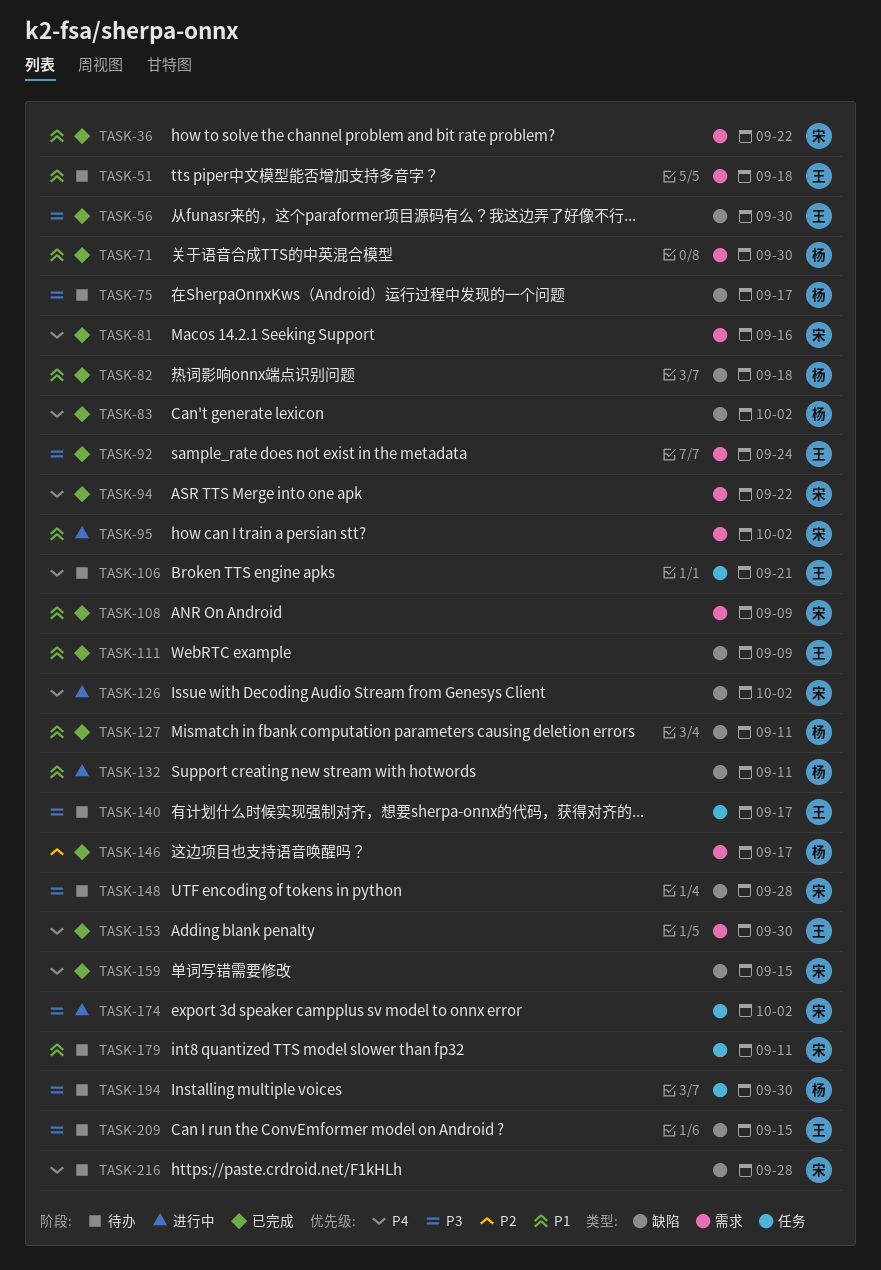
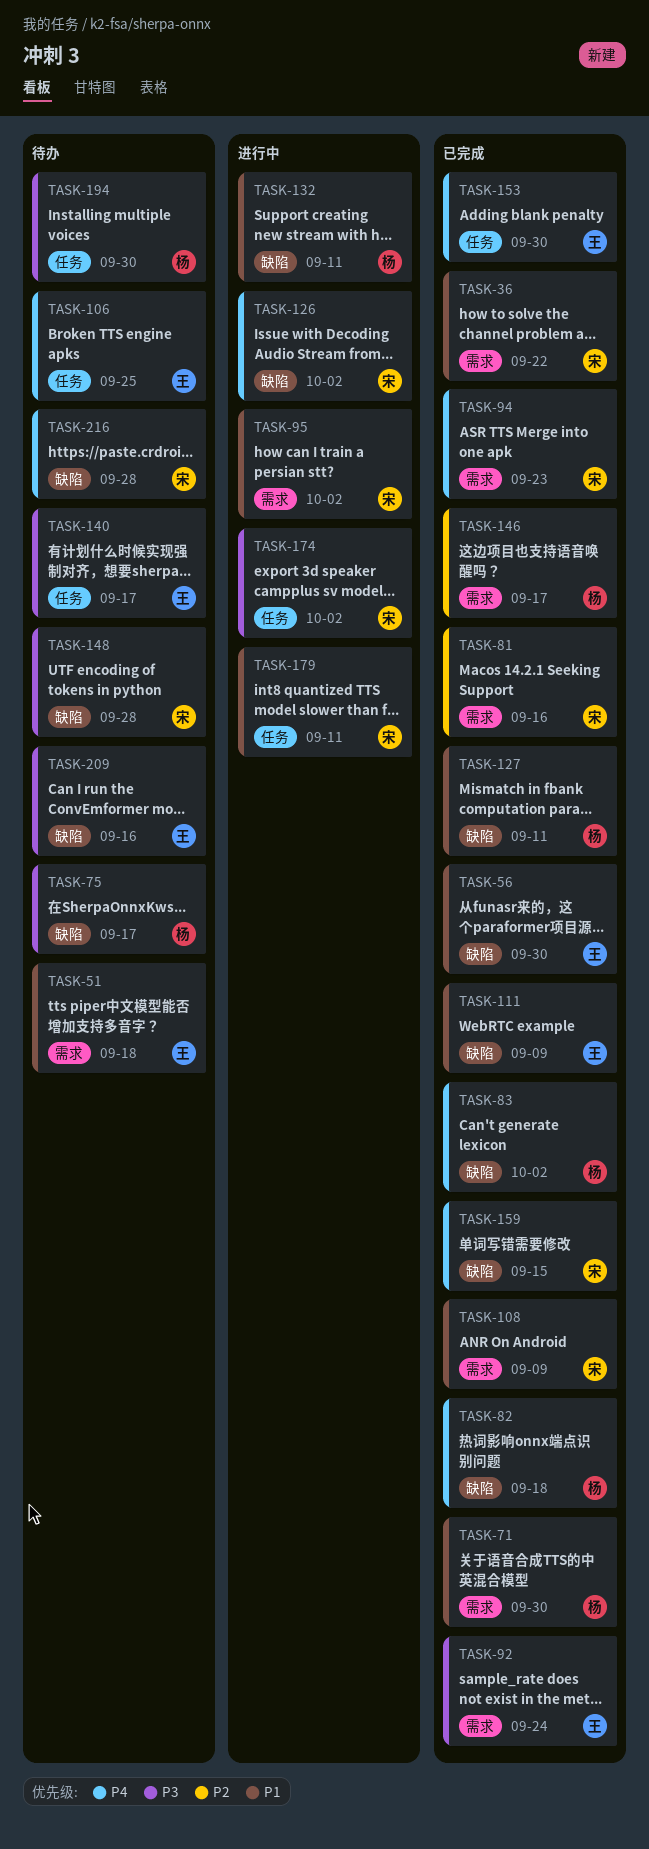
TASK-56, priority: P3 -> P1
TASK-81, priority: P4 -> P2
TASK-82, priority: P1 -> P4
TASK-94, due: Sep 22 -> Sep 23
TASK-106, due: Sep 21 -> Sep 25
TASK-153, label: 需求 -> 任务
TASK-179, status: 待办 -> 进行中
TASK-209, due: Sep 15 -> Sep 16

